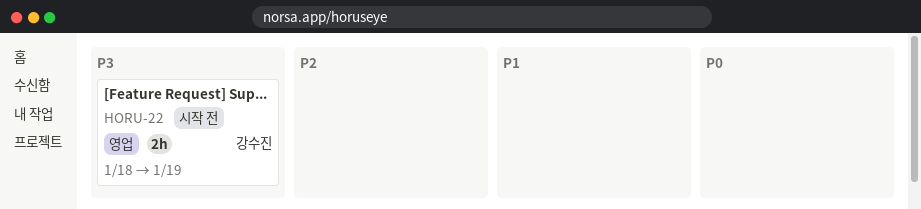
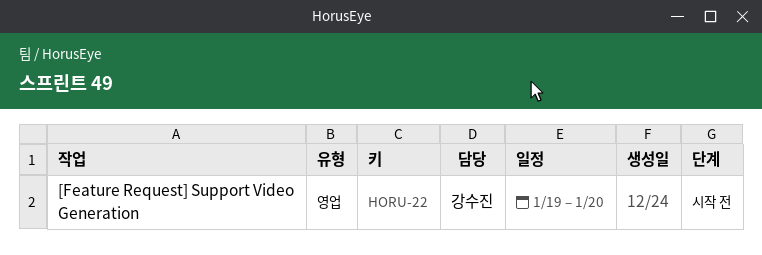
HORU-22, start: Jan 18 -> Jan 19
HORU-22, due: Jan 19 -> Jan 20

